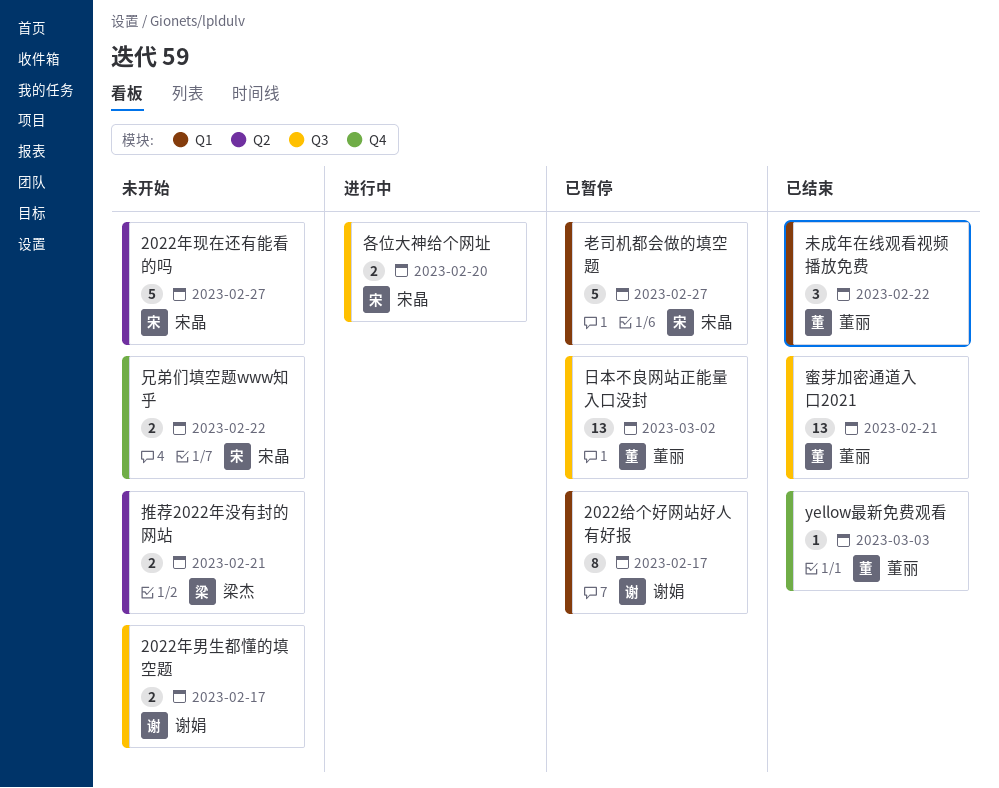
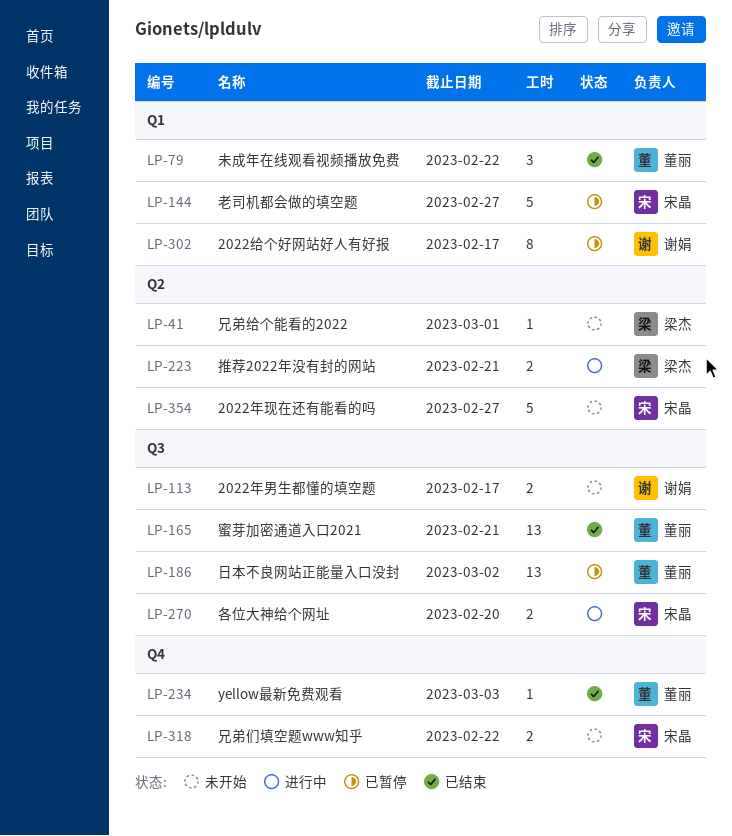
兄弟给个能看的2022: none -> present
推荐2022年没有封的网站, status: 未开始 -> 进行中

